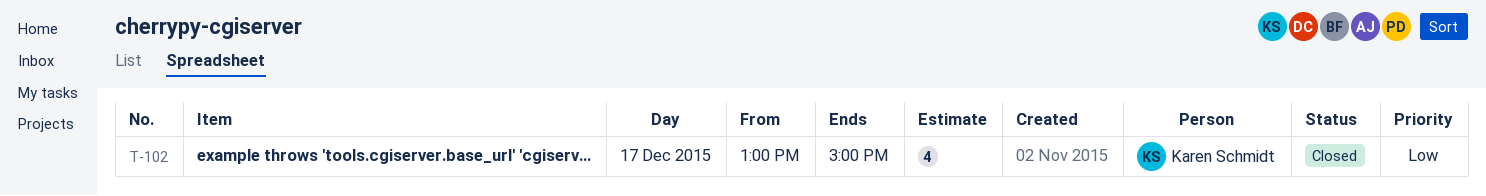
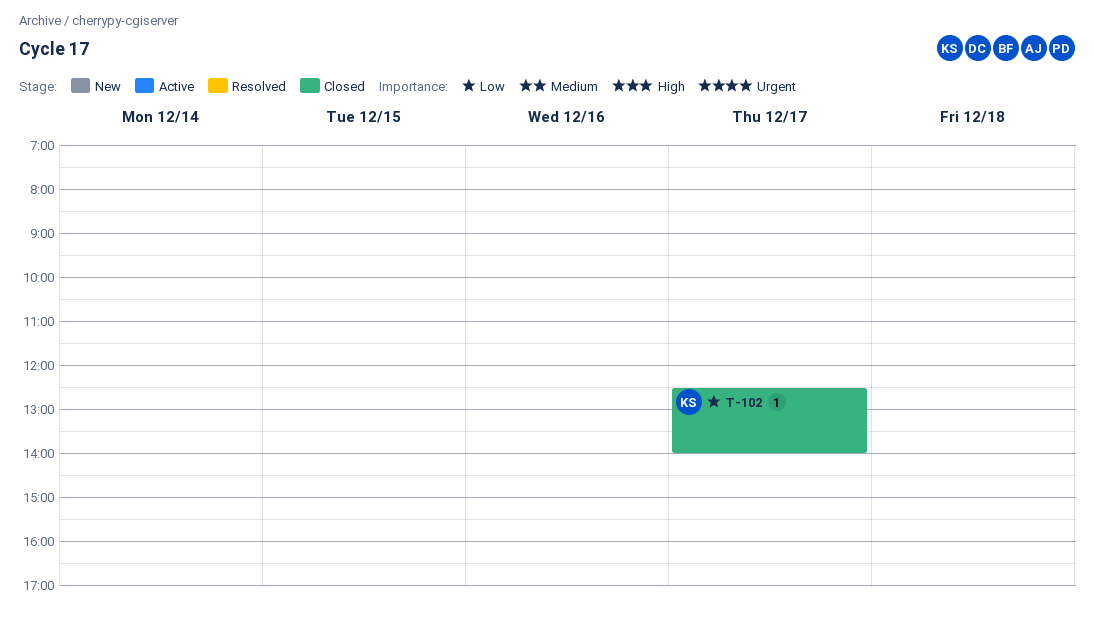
T-102, estimate: 4 -> 1
T-102, begins: 13:00 -> 12:30
T-102, ends: 15:00 -> 14:00

